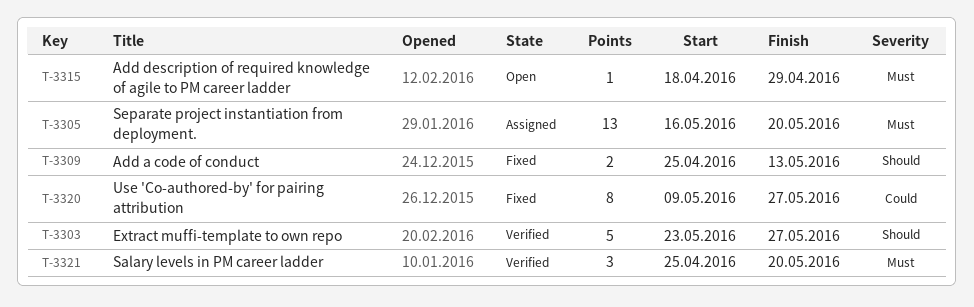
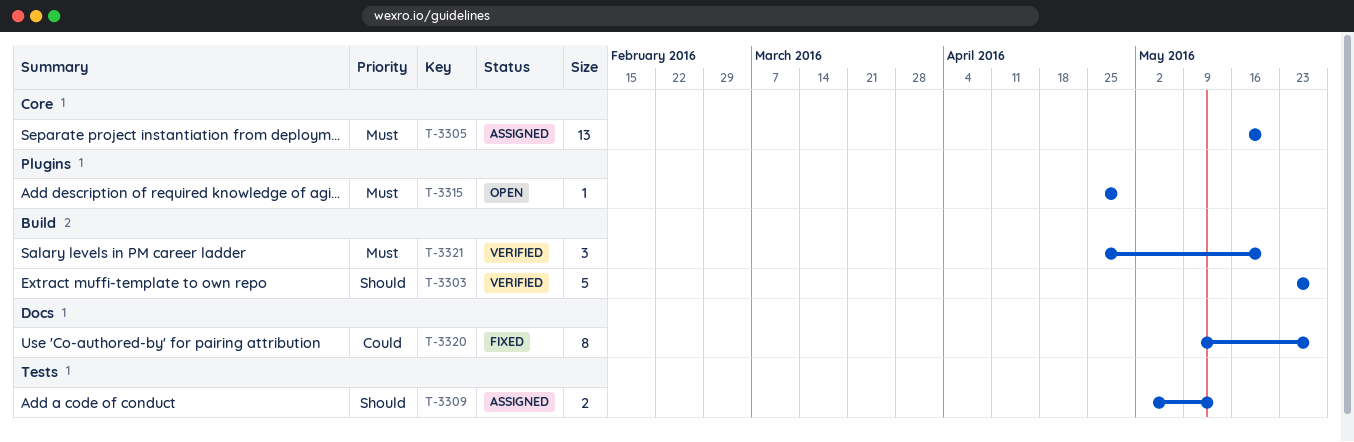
T-3309, status: Fixed -> Assigned
T-3309, start: Apr 25 -> May 2
T-3315, start: Apr 18 -> Apr 25

